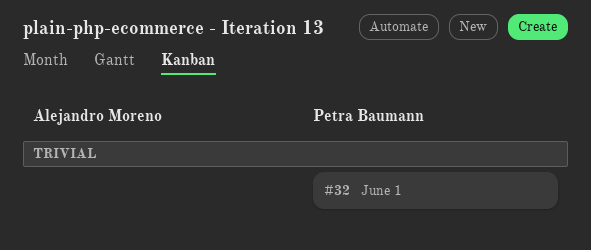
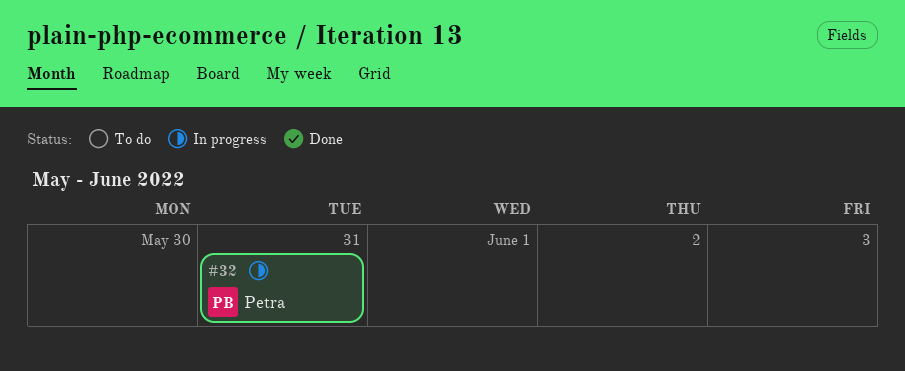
#32, due: Jun 1 -> May 31

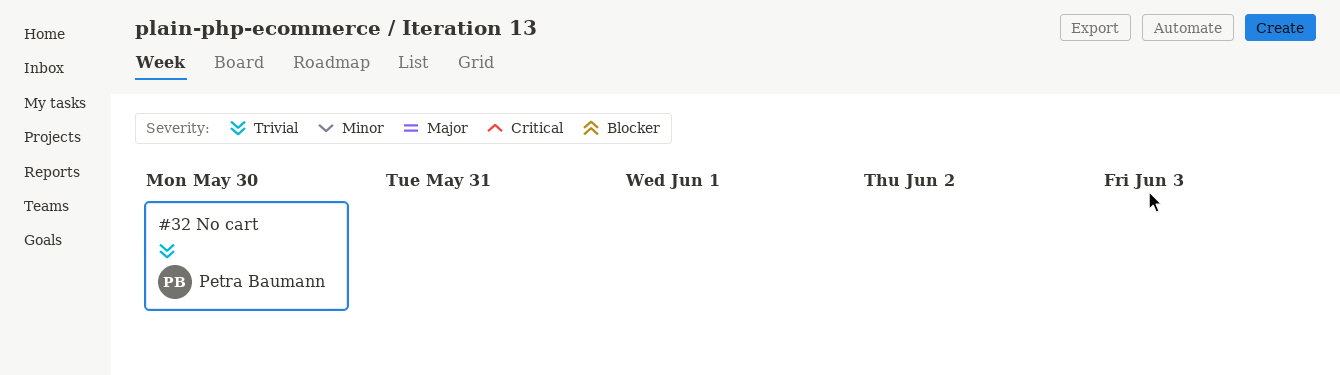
#32, due: May 31 -> May 30

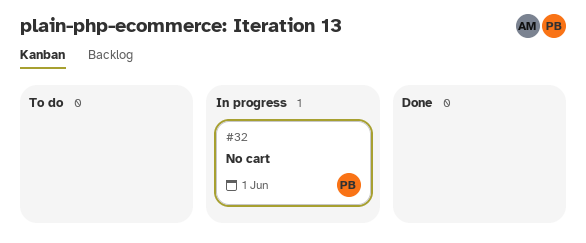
#32, due: May 30 -> Jun 1

